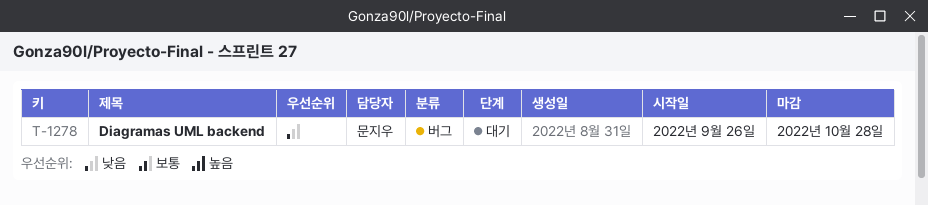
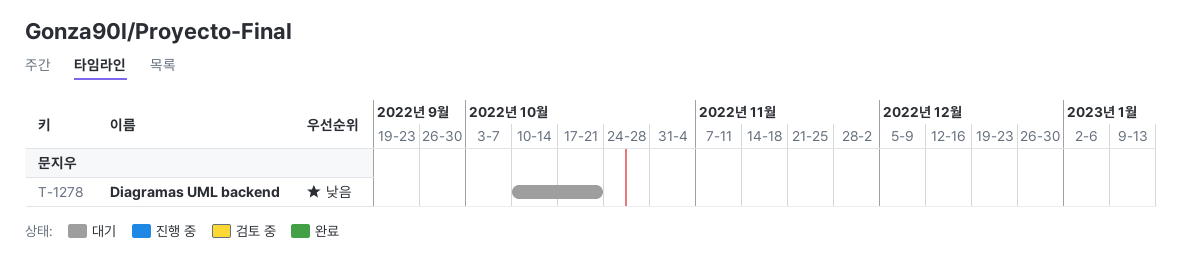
T-1278, start: Sep 26 -> Oct 10
T-1278, due: Oct 28 -> Oct 21

